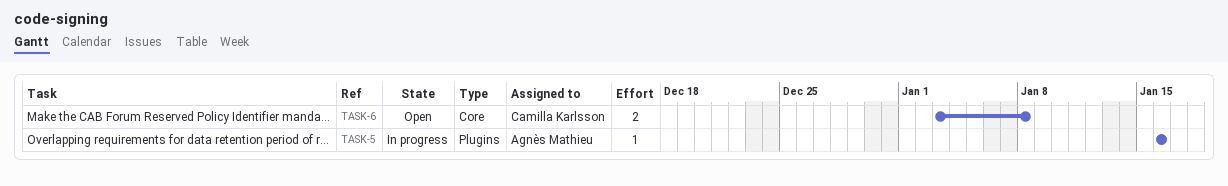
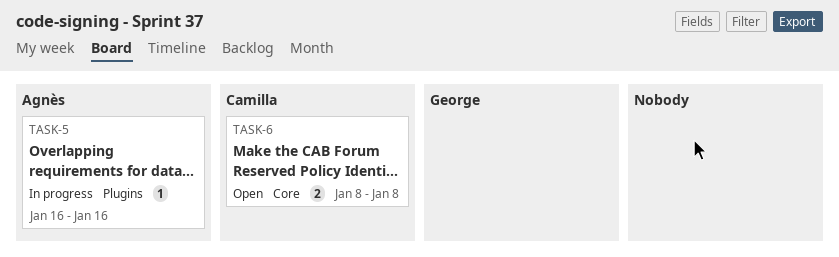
TASK-6, start: Jan 3 -> Jan 8

